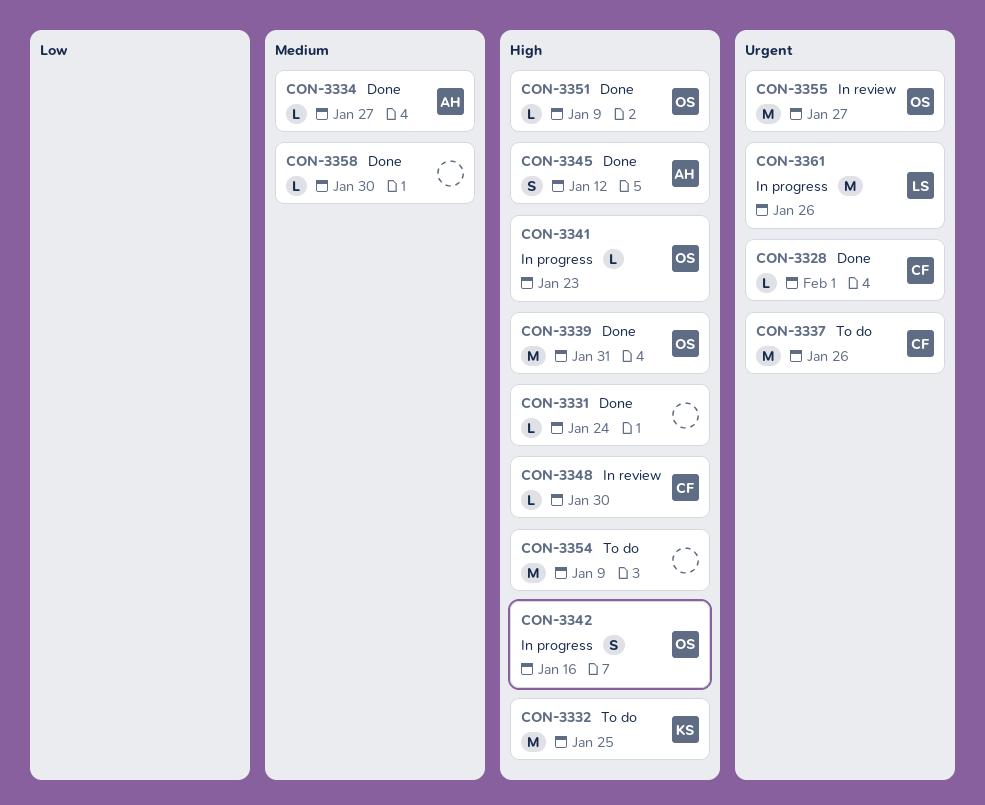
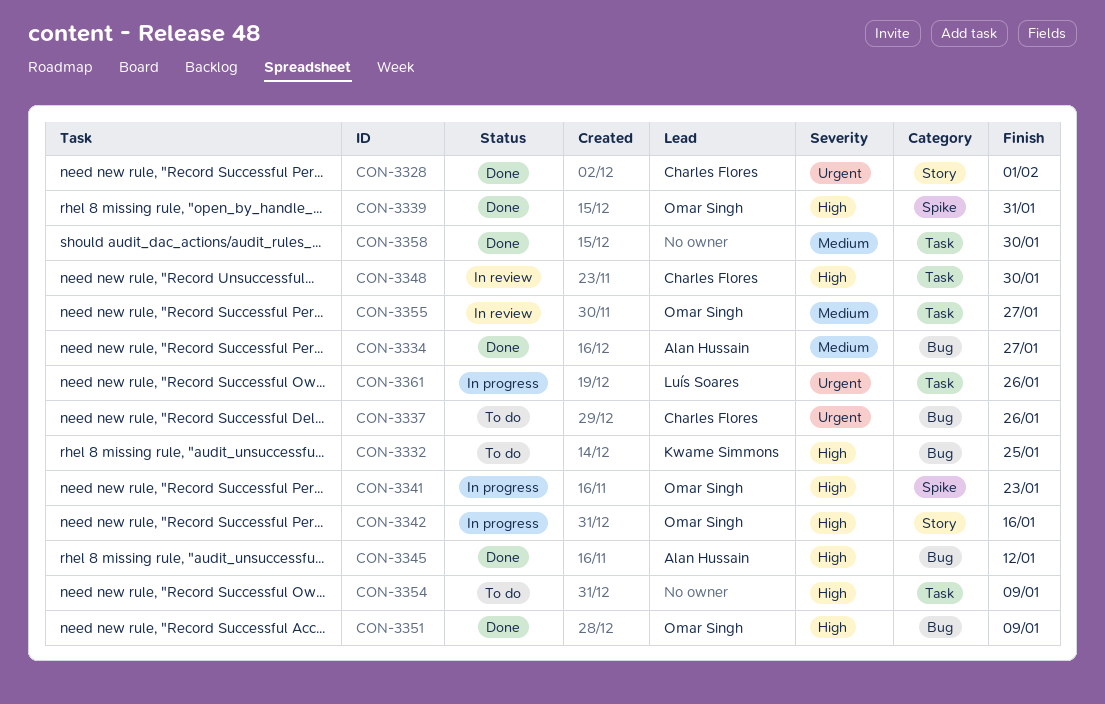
CON-3331: present -> none
CON-3355, priority: Urgent -> Medium

